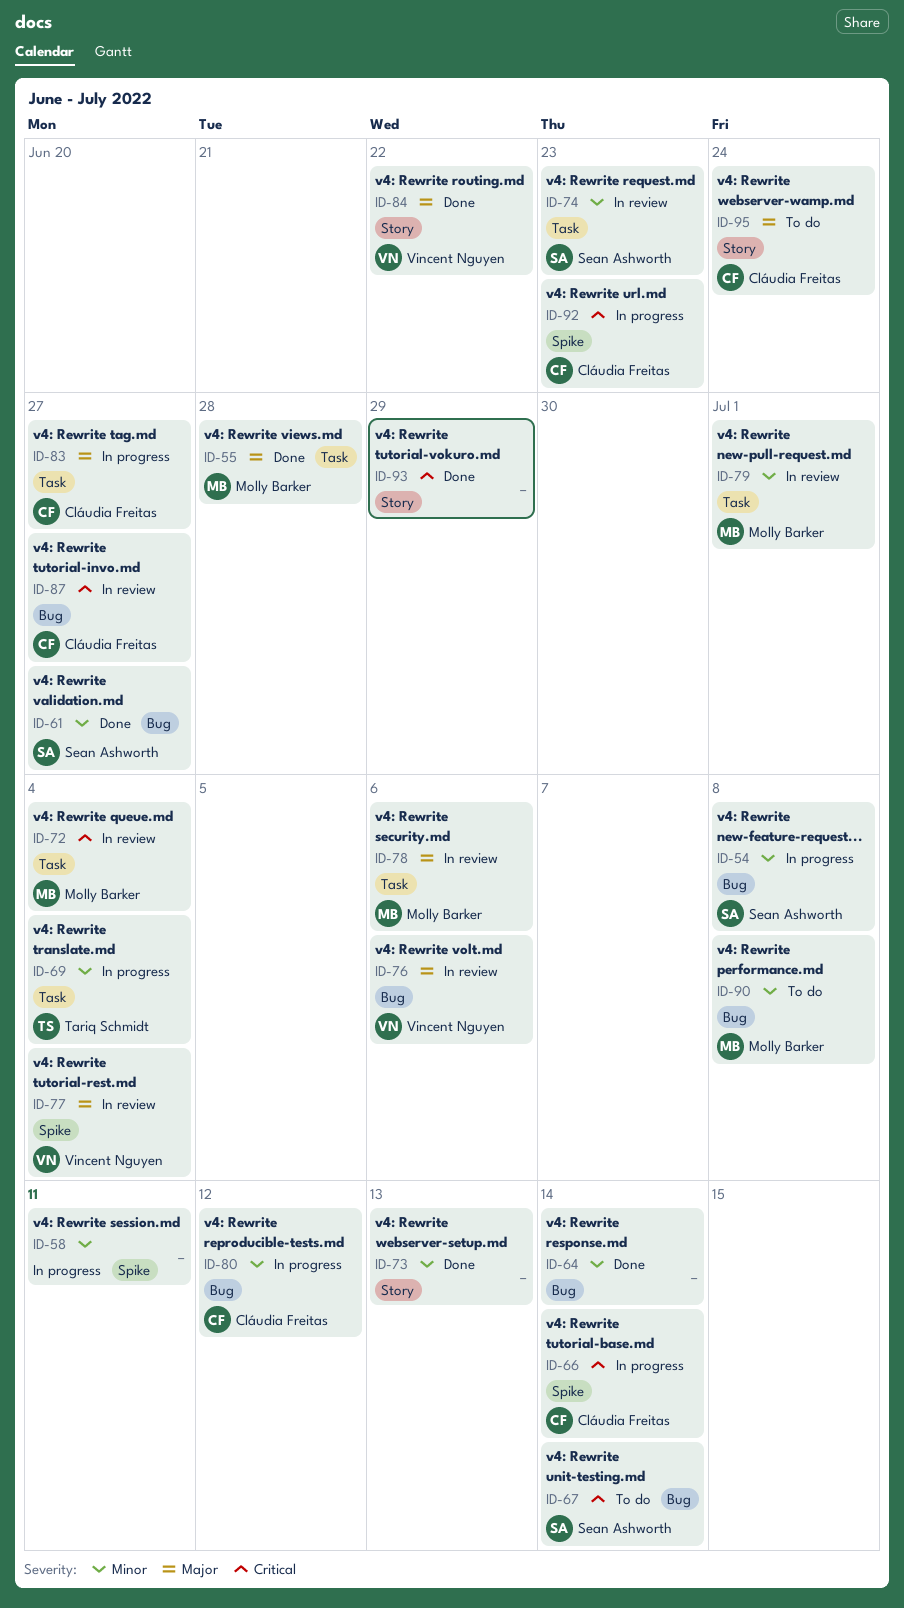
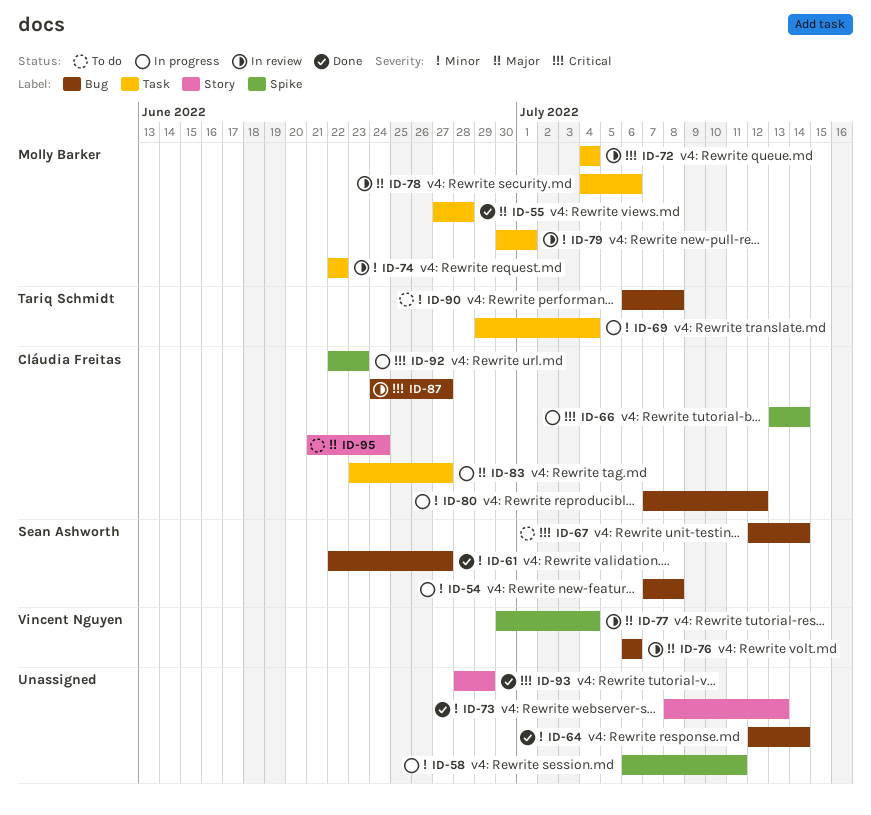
ID-74, owner: Sean Ashworth -> Molly Barker
ID-74, due: Jun 23 -> Jun 22
ID-84: present -> none
ID-90, owner: Molly Barker -> Tariq Schmidt

